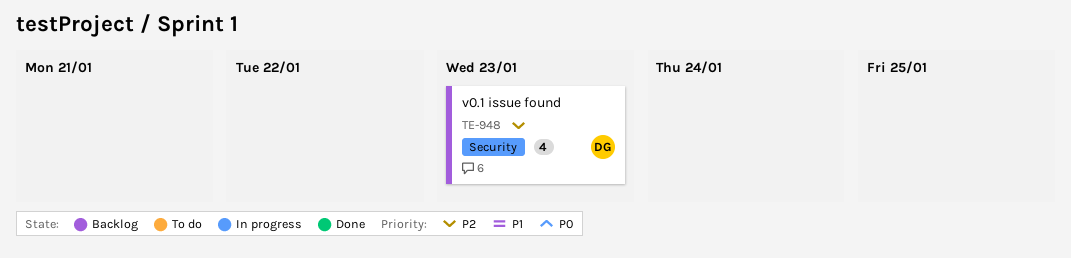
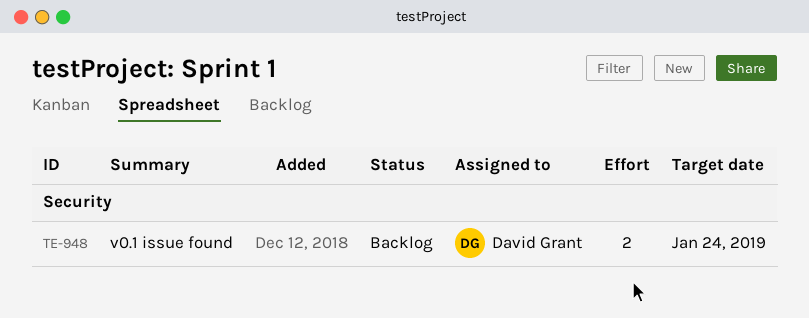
TE-948, estimate: 4 -> 2
TE-948, due: Jan 23 -> Jan 24

